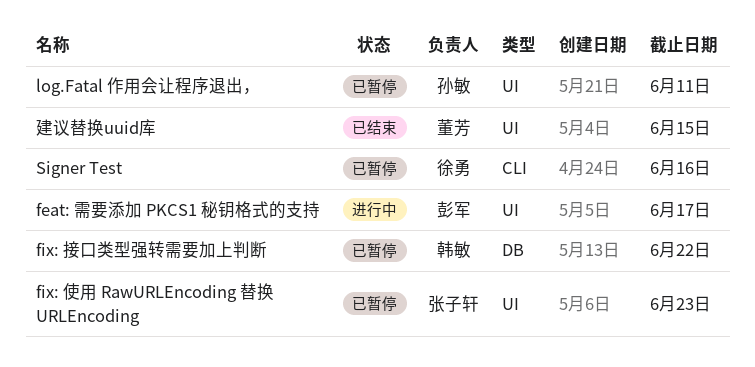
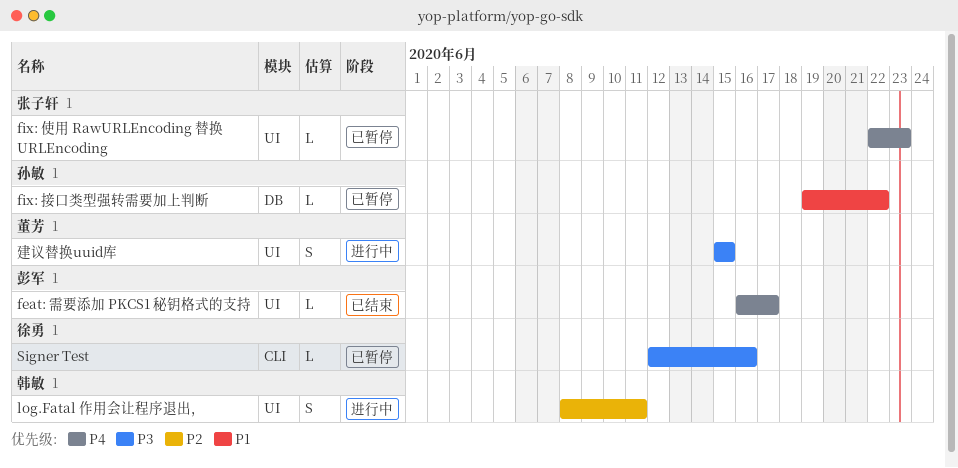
feat: 需要添加 PKCS1 秘钥格式的支持, status: 进行中 -> 已结束
fix: 接口类型强转需要加上判断, owner: 韩敏 -> 孙敏
log.Fatal 作用会让程序退出，, status: 已暂停 -> 进行中
log.Fatal 作用会让程序退出，, owner: 孙敏 -> 韩敏
建议替换uuid库, status: 已结束 -> 进行中

